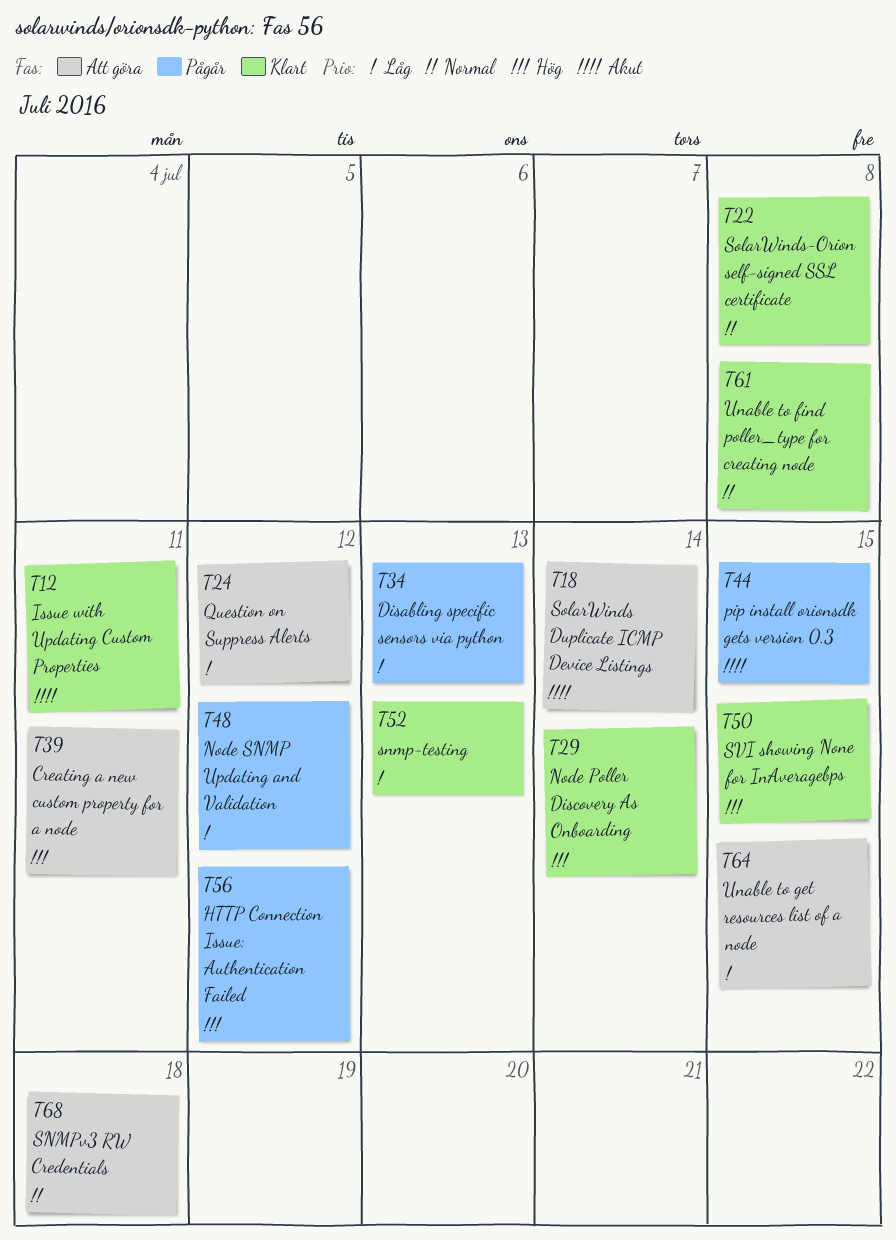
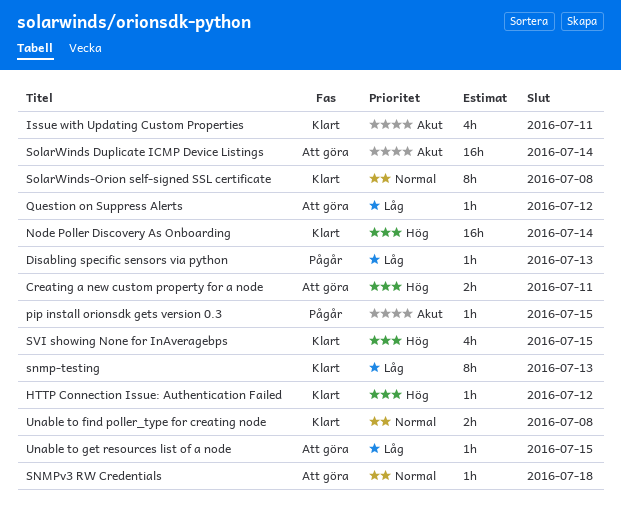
HTTP Connection Issue: Authentication Failed, status: Pågår -> Klart
Node SNMP Updating and Validation: present -> none

